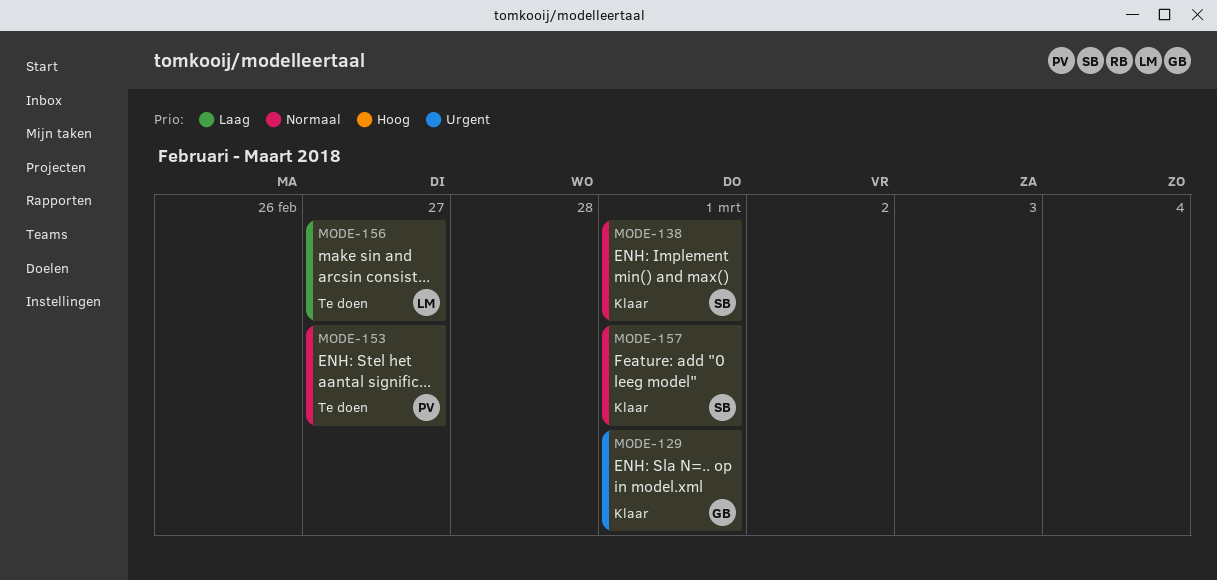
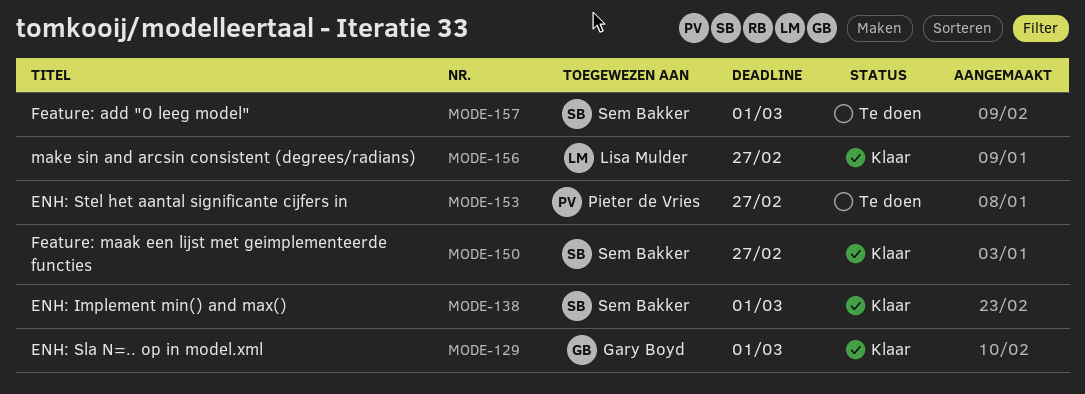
MODE-150: none -> present
MODE-156, status: Te doen -> Klaar
MODE-157, status: Klaar -> Te doen

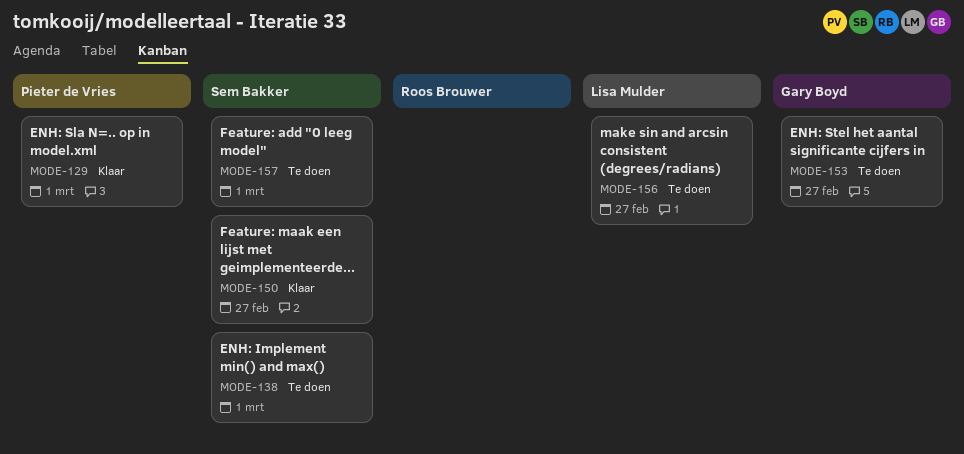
MODE-129, owner: Gary Boyd -> Pieter de Vries
MODE-138, status: Klaar -> Te doen
MODE-153, owner: Pieter de Vries -> Gary Boyd
MODE-156, status: Klaar -> Te doen

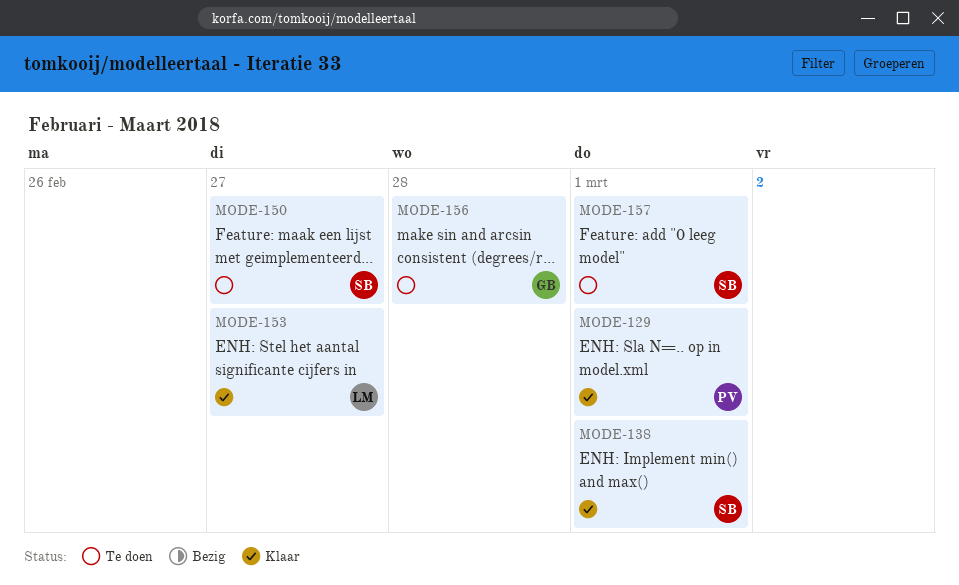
MODE-138, status: Te doen -> Klaar
MODE-150, status: Klaar -> Te doen
MODE-153, status: Te doen -> Klaar
MODE-153, owner: Gary Boyd -> Lisa Mulder
MODE-156, owner: Lisa Mulder -> Gary Boyd
MODE-156, due: Feb 27 -> Feb 28

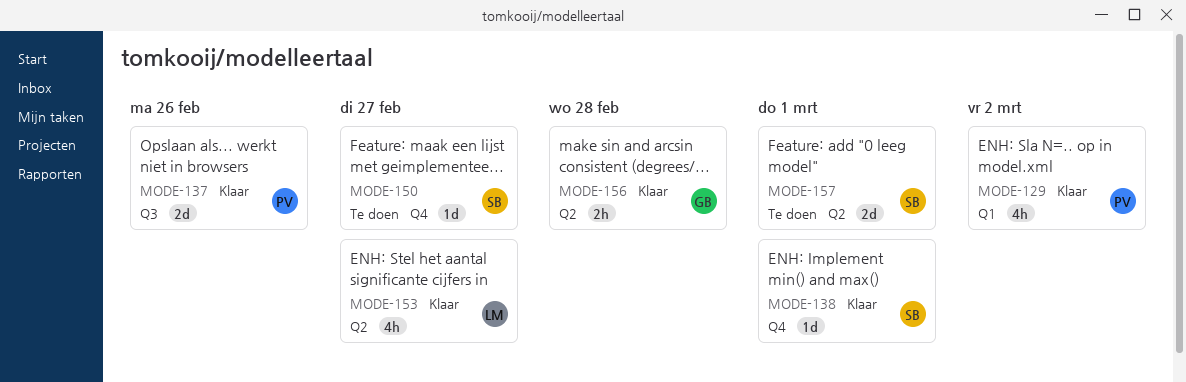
MODE-129, due: Mar 1 -> Mar 2
MODE-137: none -> present
MODE-156, status: Te doen -> Klaar

